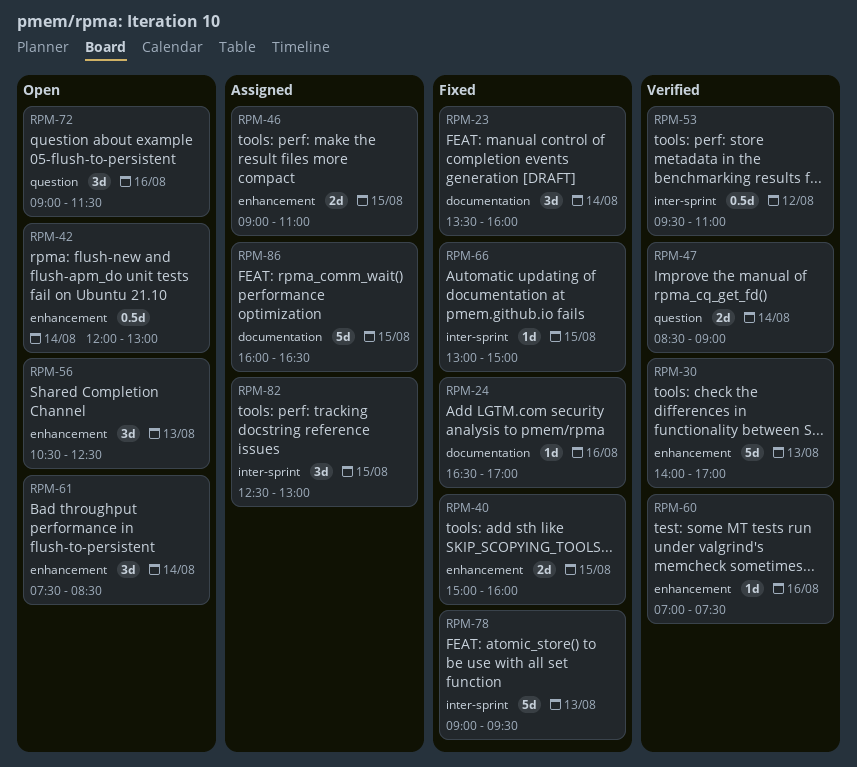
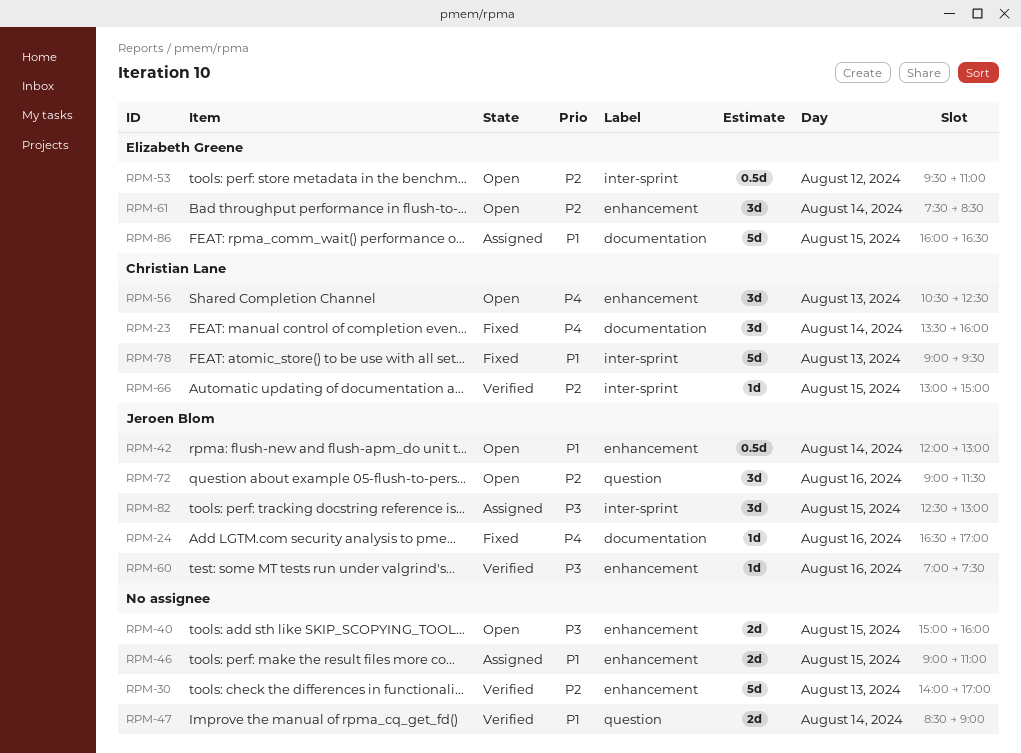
RPM-40, status: Fixed -> Open
RPM-53, status: Verified -> Open
RPM-66, status: Fixed -> Verified

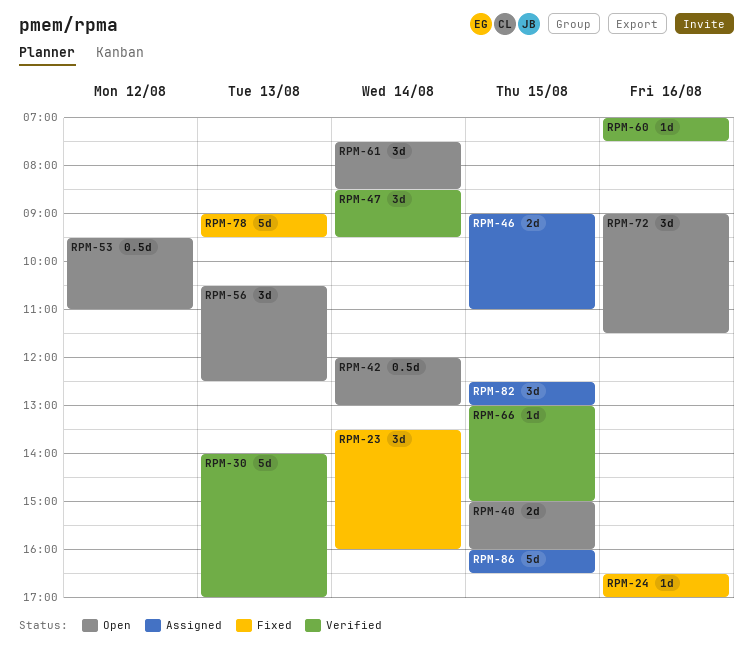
RPM-47, estimate: 2d -> 3d
RPM-47, ends: 09:00 -> 09:30

